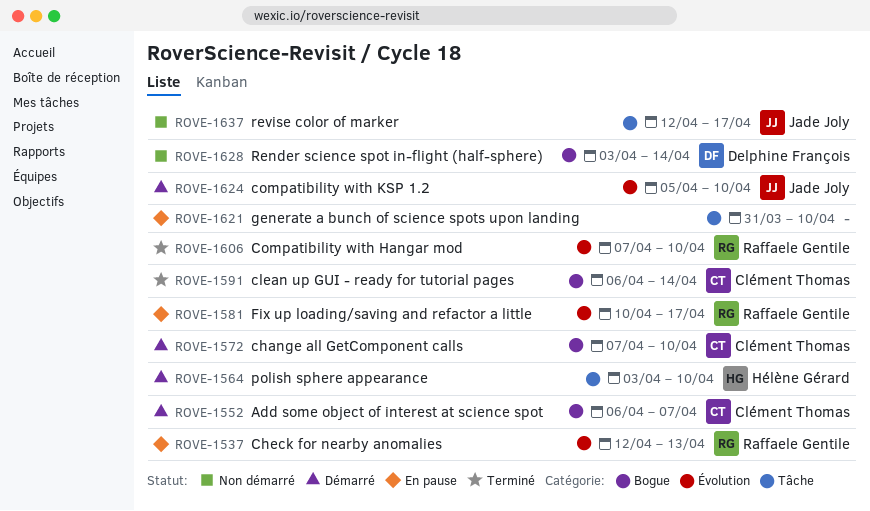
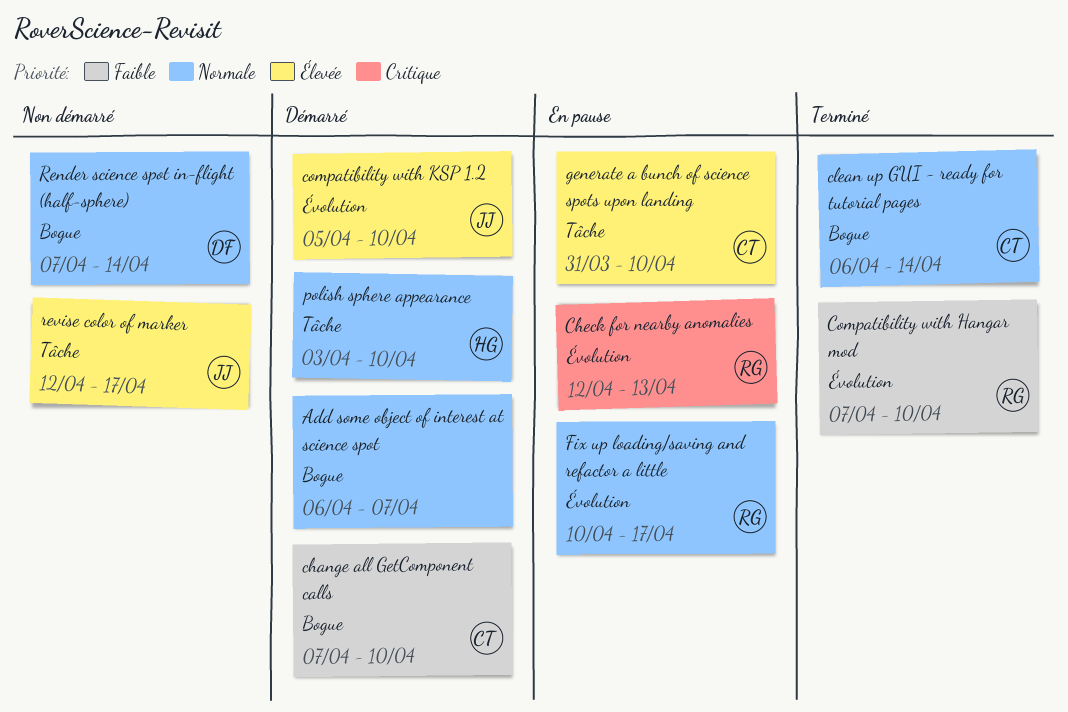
Add some object of interest at science spot, owner: Clément Thomas -> none
generate a bunch of science spots upon landing, owner: none -> Clément Thomas
Render science spot in-flight (half-sphere), start: Apr 3 -> Apr 7

